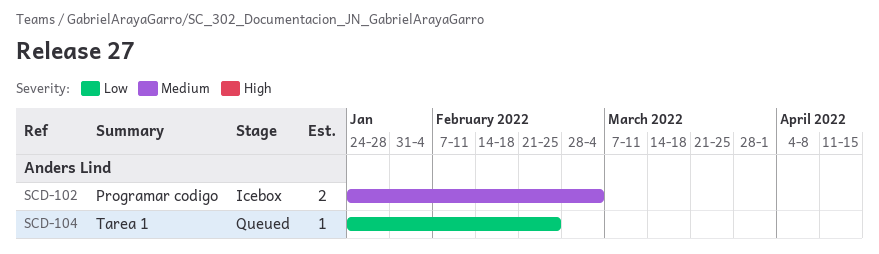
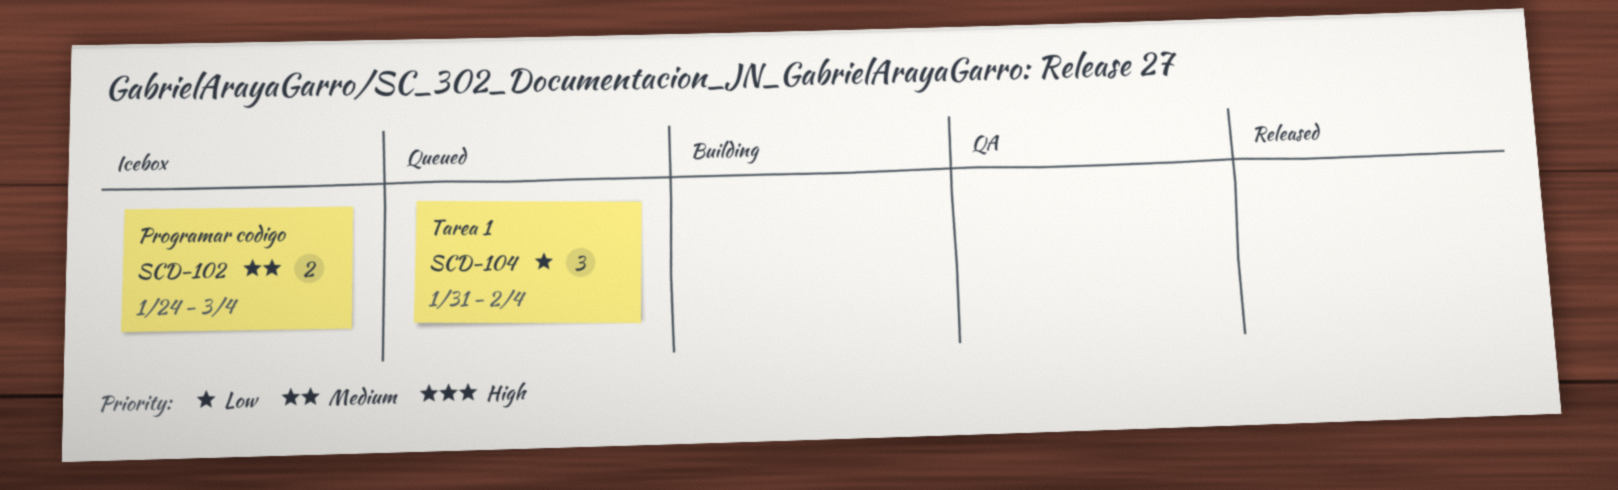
SCD-104, estimate: 1 -> 3
SCD-104, start: Jan 24 -> Jan 31
SCD-104, due: Feb 25 -> Feb 4

